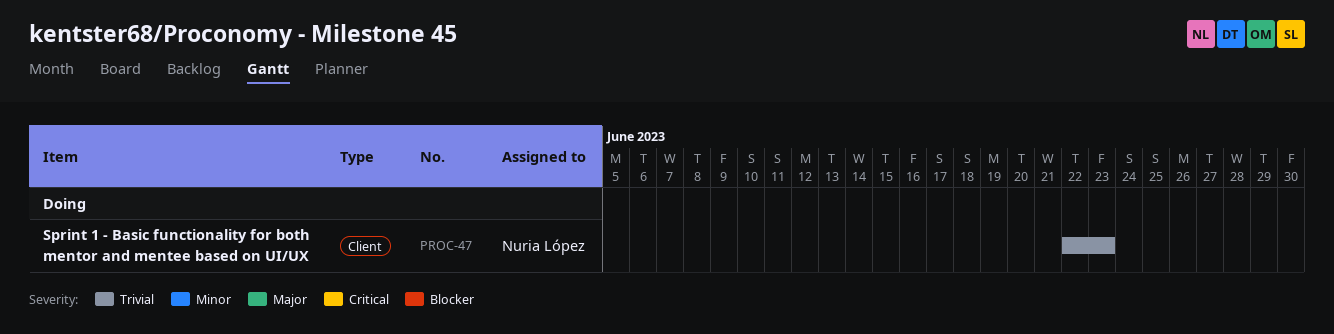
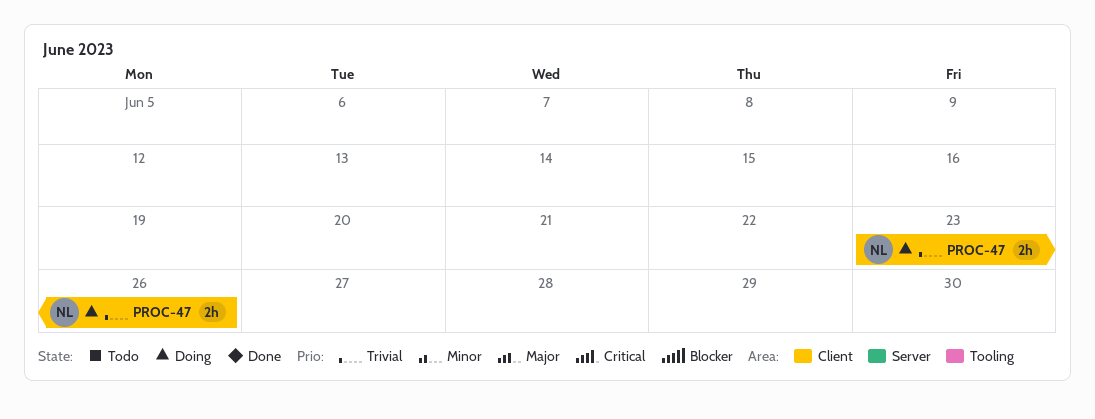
PROC-47, start: Jun 22 -> Jun 23
PROC-47, due: Jun 23 -> Jun 26

